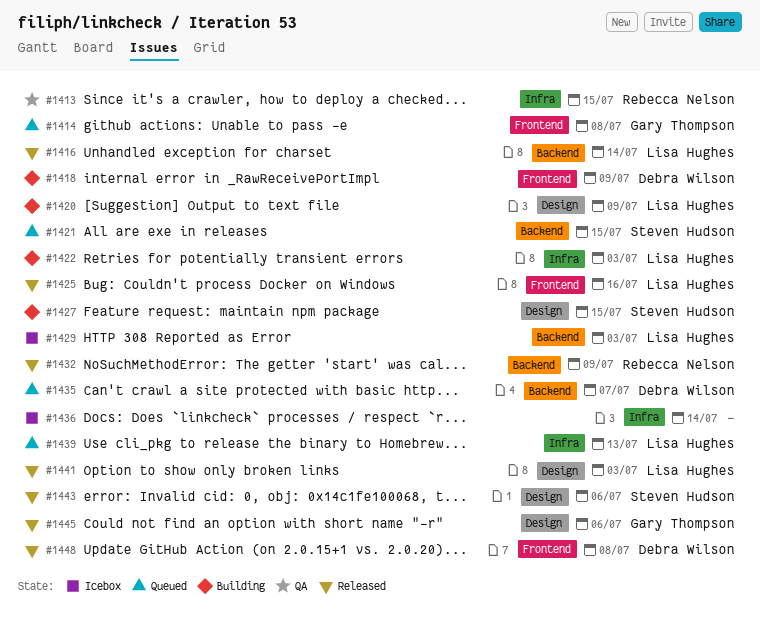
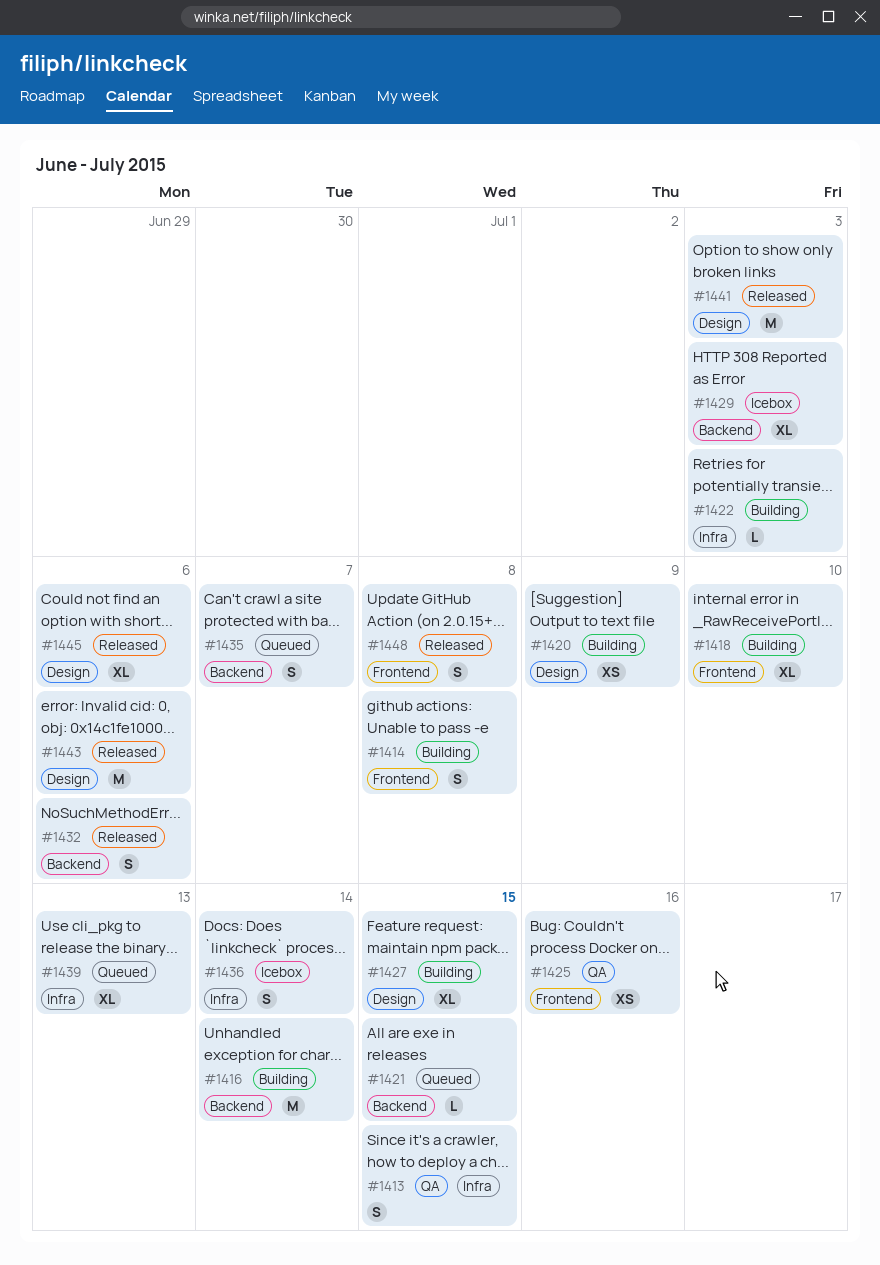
#1414, status: Queued -> Building
#1416, status: Released -> Building
#1418, due: Jul 9 -> Jul 10
#1425, status: Released -> QA
#1432, due: Jul 9 -> Jul 6

